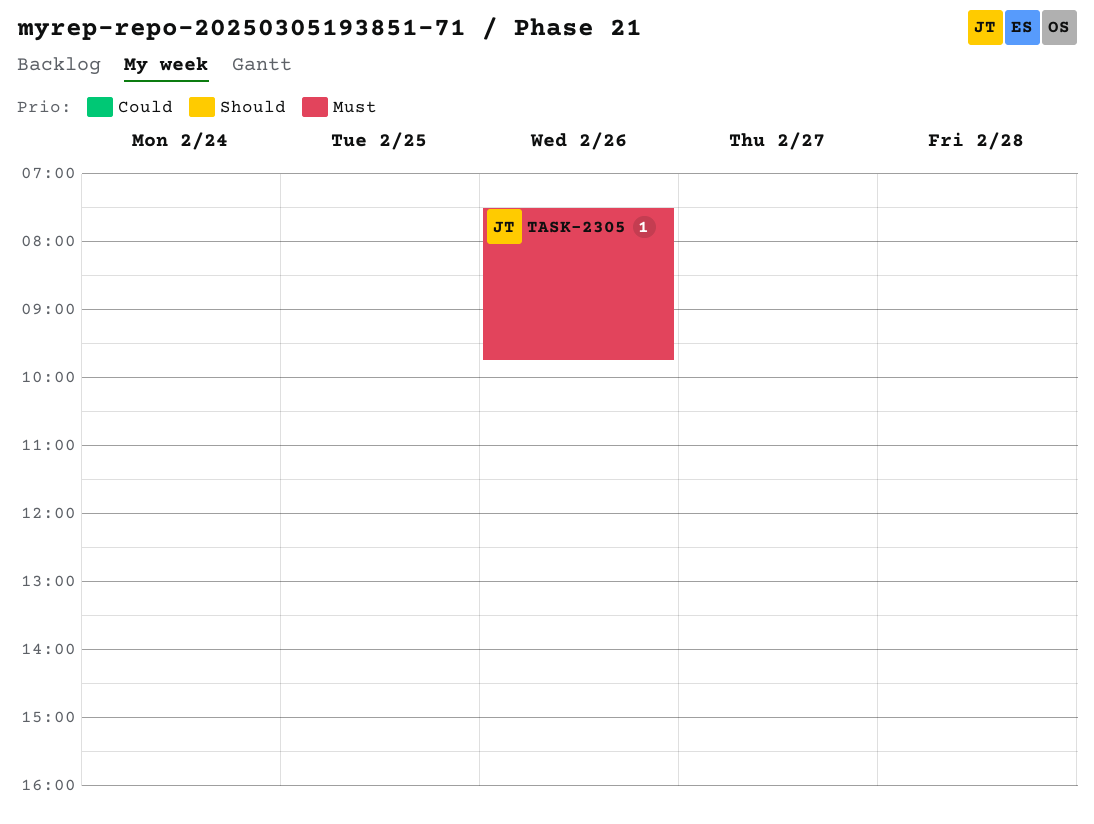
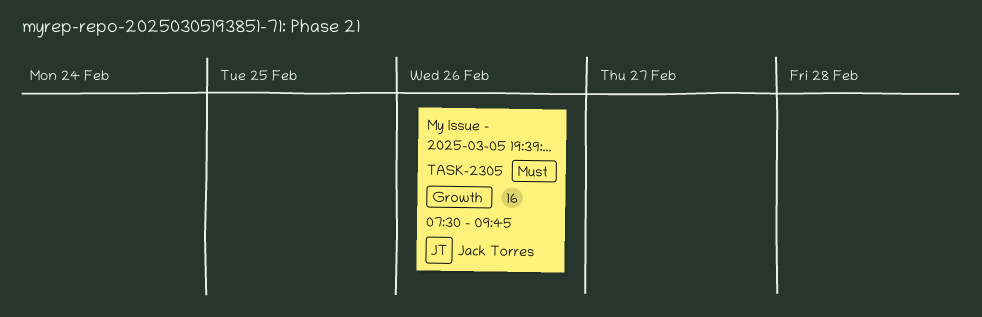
TASK-2305, estimate: 1 -> 16

